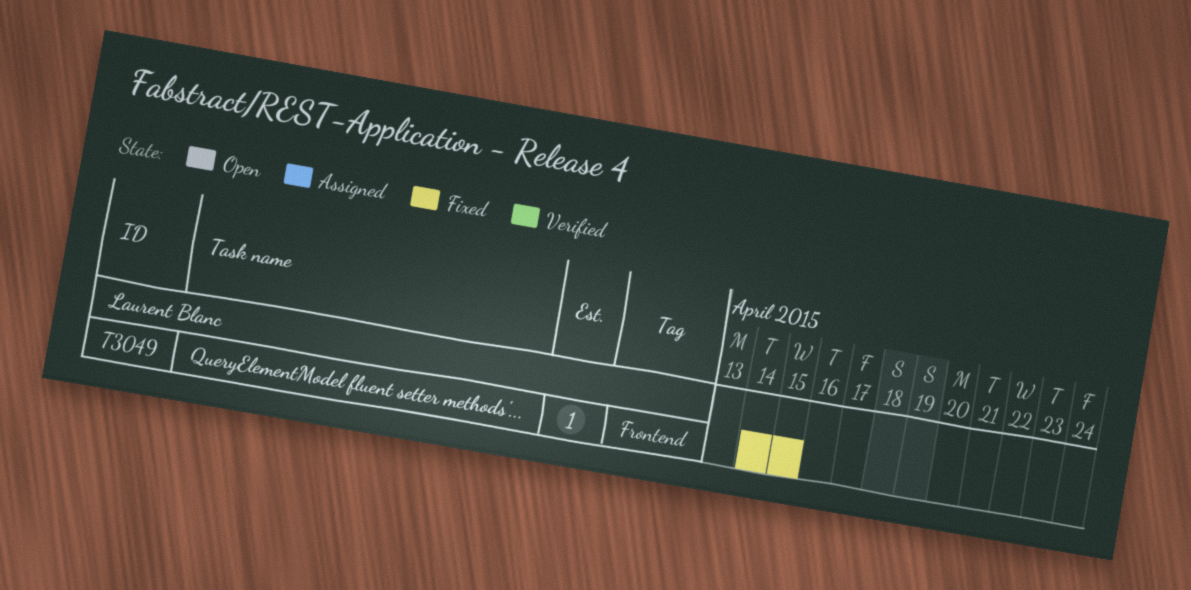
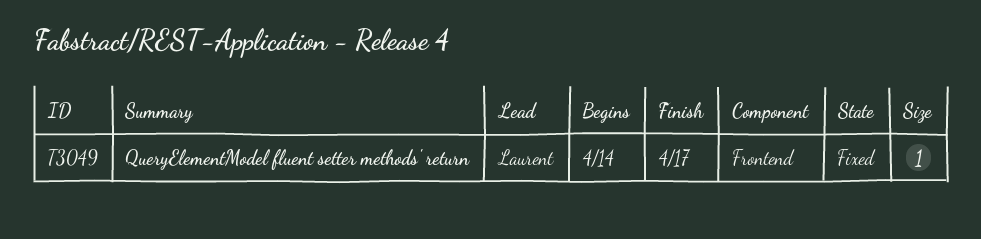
T3049, due: Apr 15 -> Apr 17

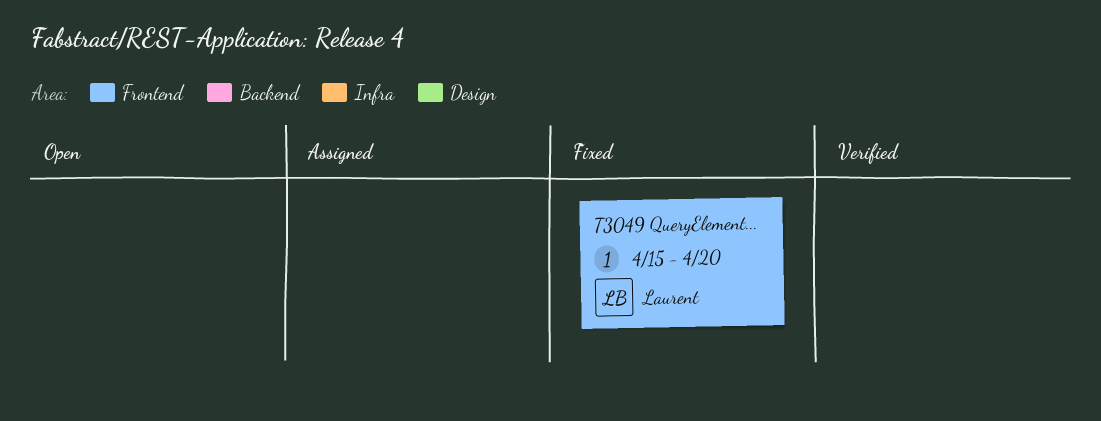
T3049, start: Apr 14 -> Apr 15
T3049, due: Apr 17 -> Apr 20

